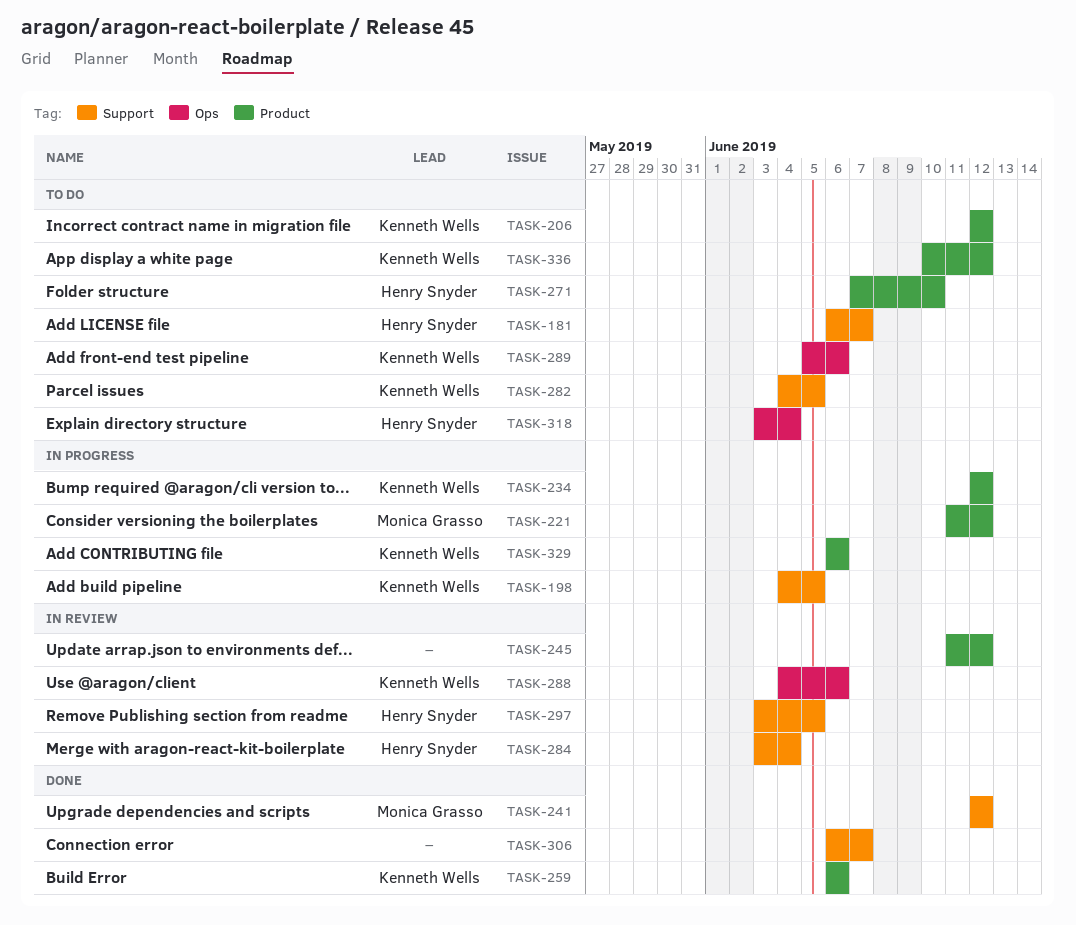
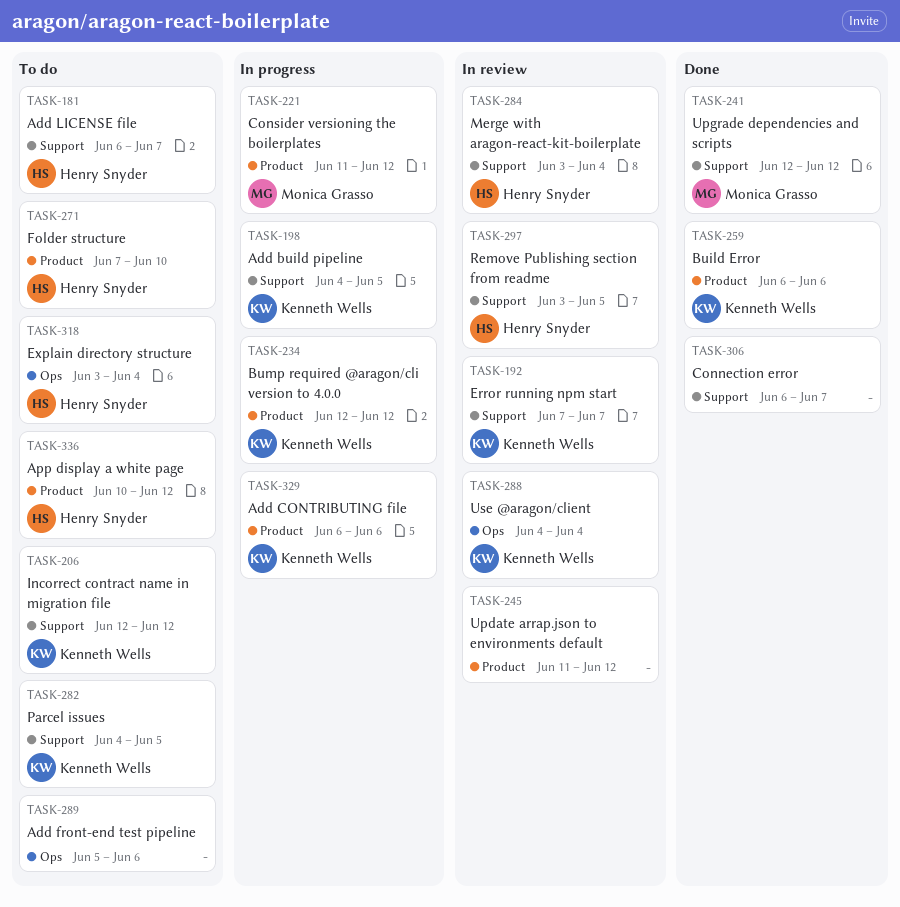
TASK-192: none -> present
TASK-206, label: Product -> Support
TASK-288, due: Jun 6 -> Jun 4
TASK-289, owner: Kenneth Wells -> none
TASK-336, owner: Kenneth Wells -> Henry Snyder

